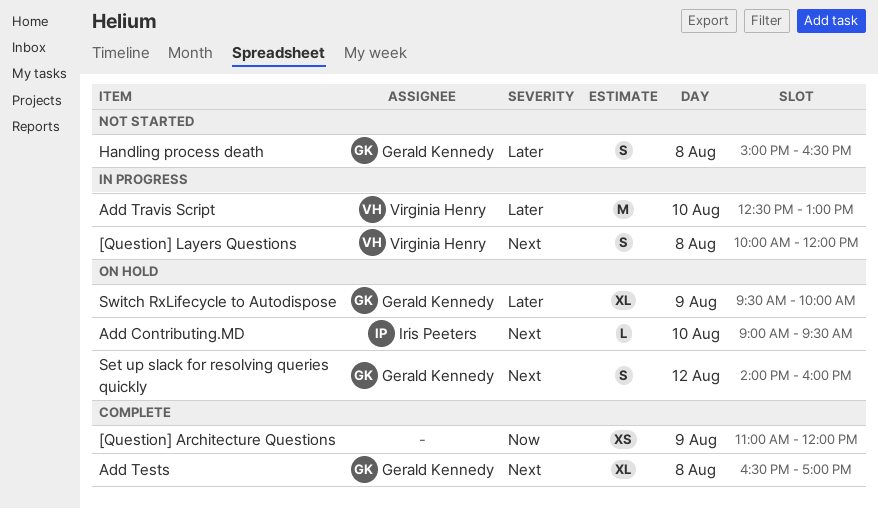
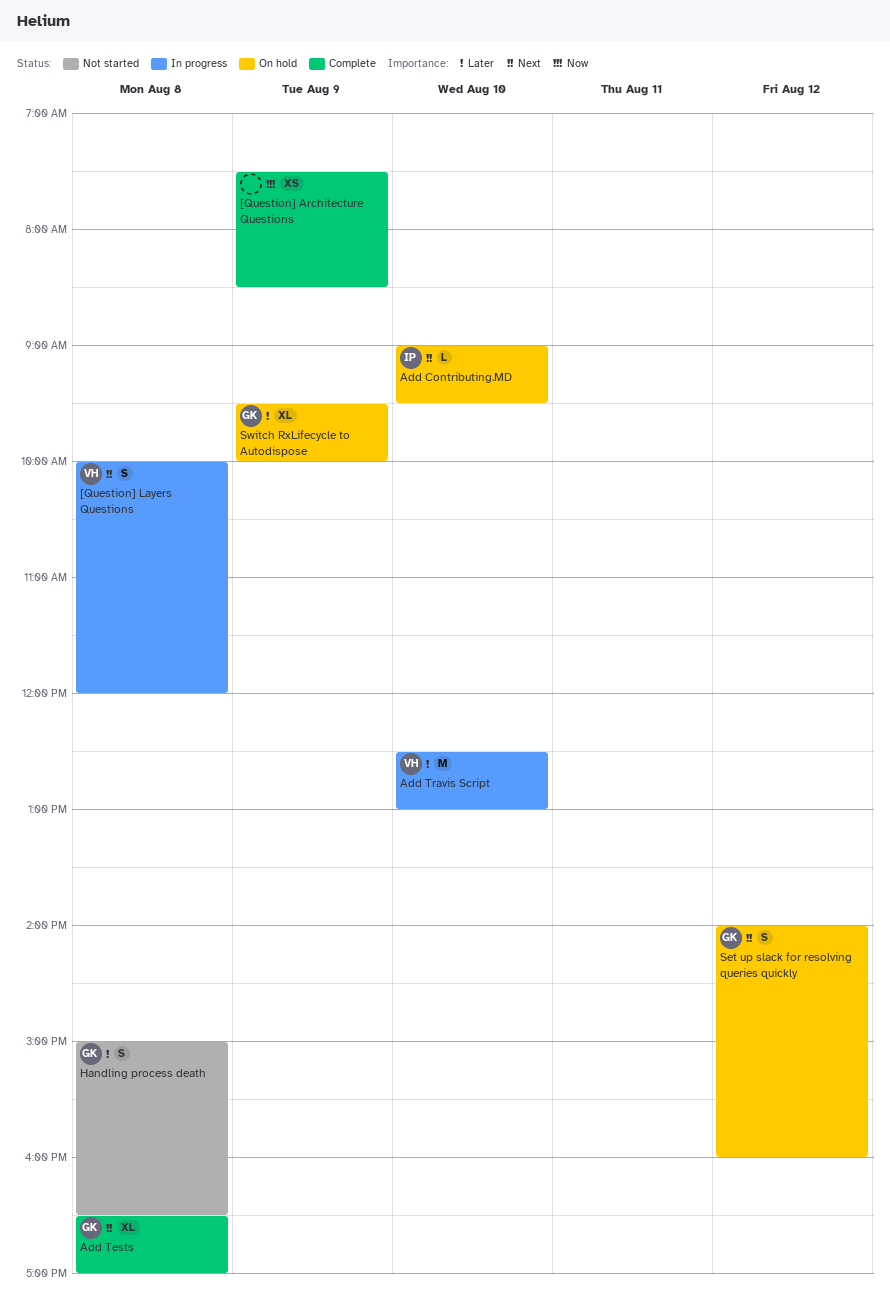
[Question] Architecture Questions, begins: 11:00 -> 07:30
[Question] Architecture Questions, ends: 12:00 -> 08:30

